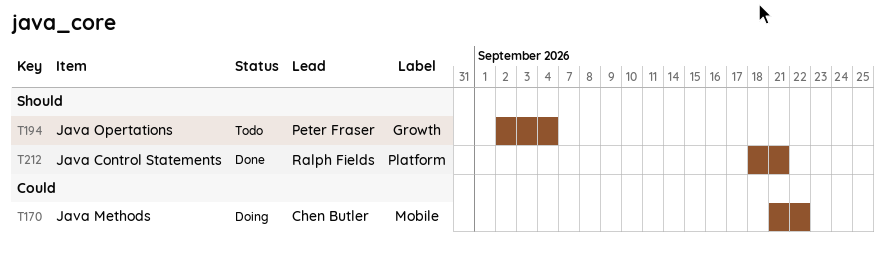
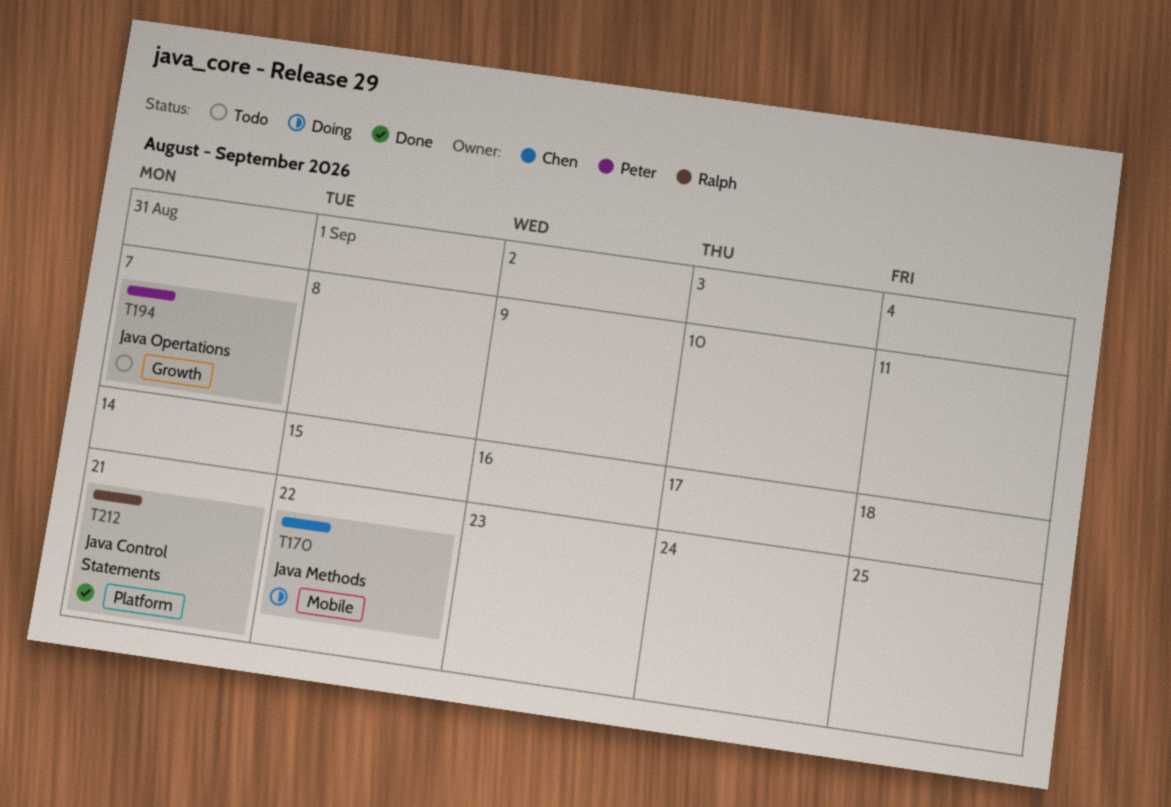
T194, due: Sep 4 -> Sep 7

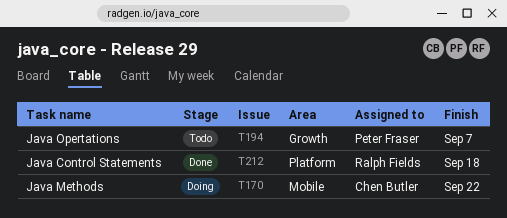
T212, due: Sep 21 -> Sep 18

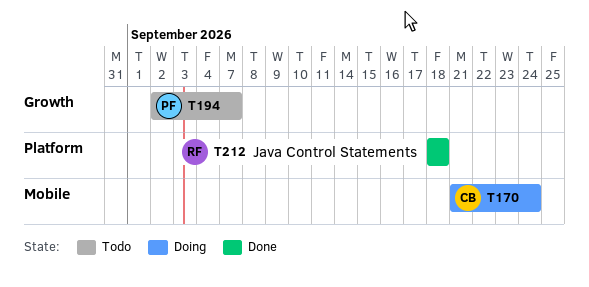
T170, due: Sep 22 -> Sep 24

